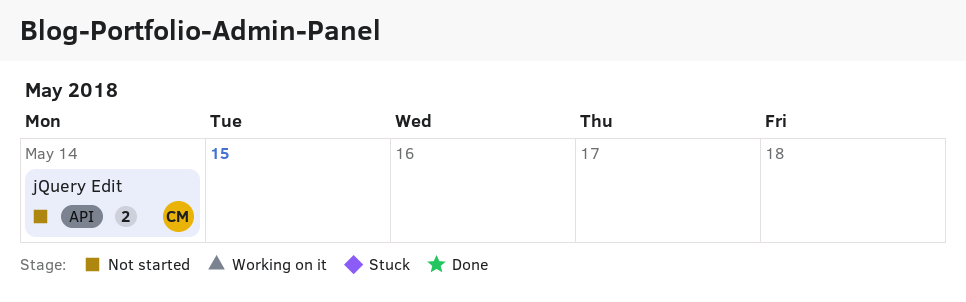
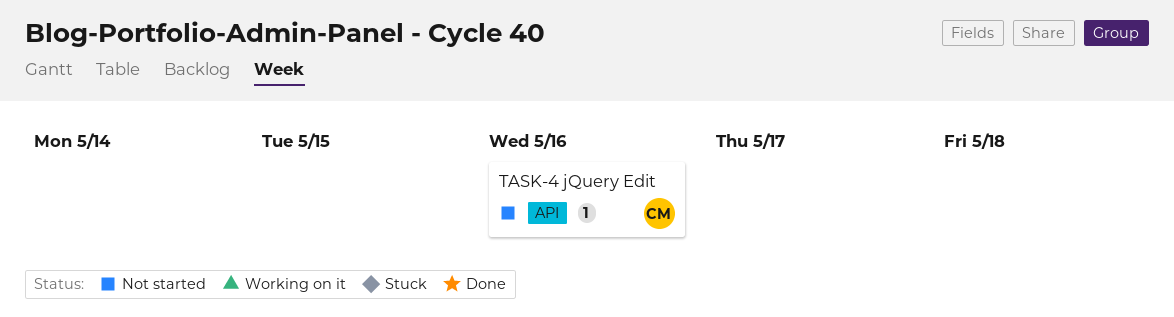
jQuery Edit, estimate: 2 -> 1
jQuery Edit, due: May 14 -> May 16

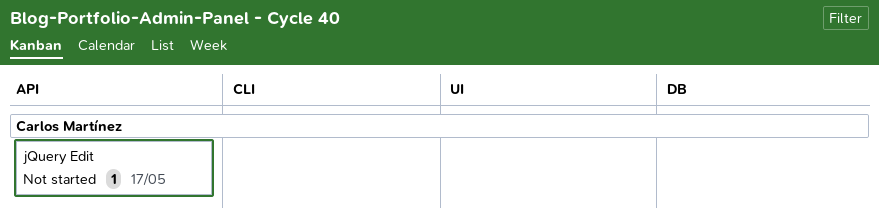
jQuery Edit, due: May 16 -> May 17

